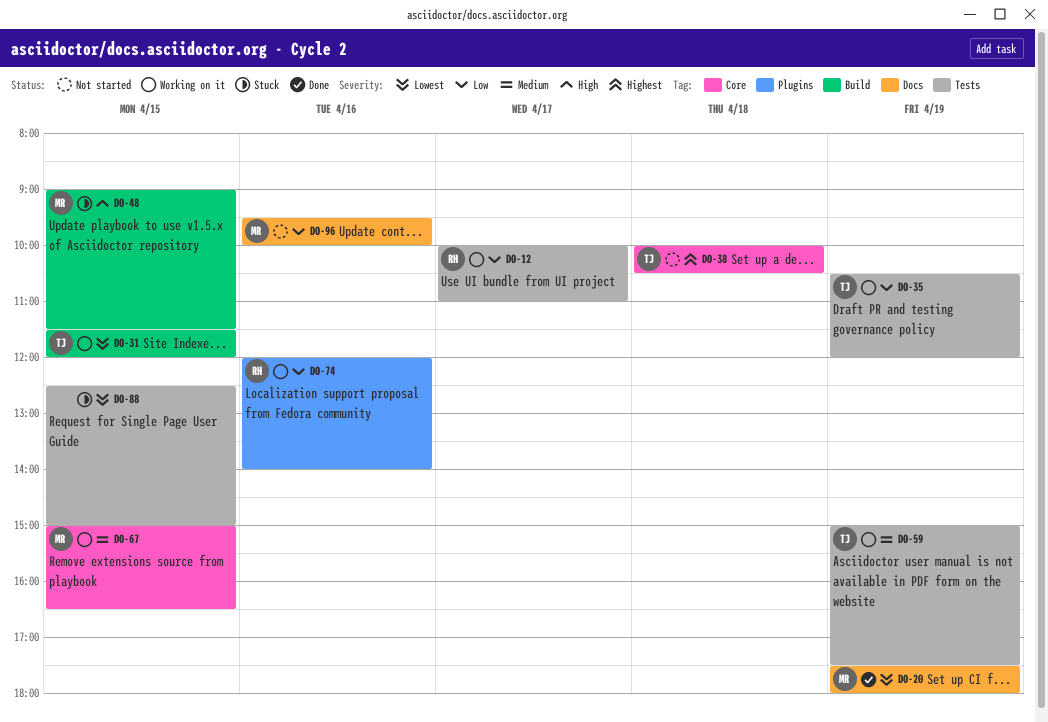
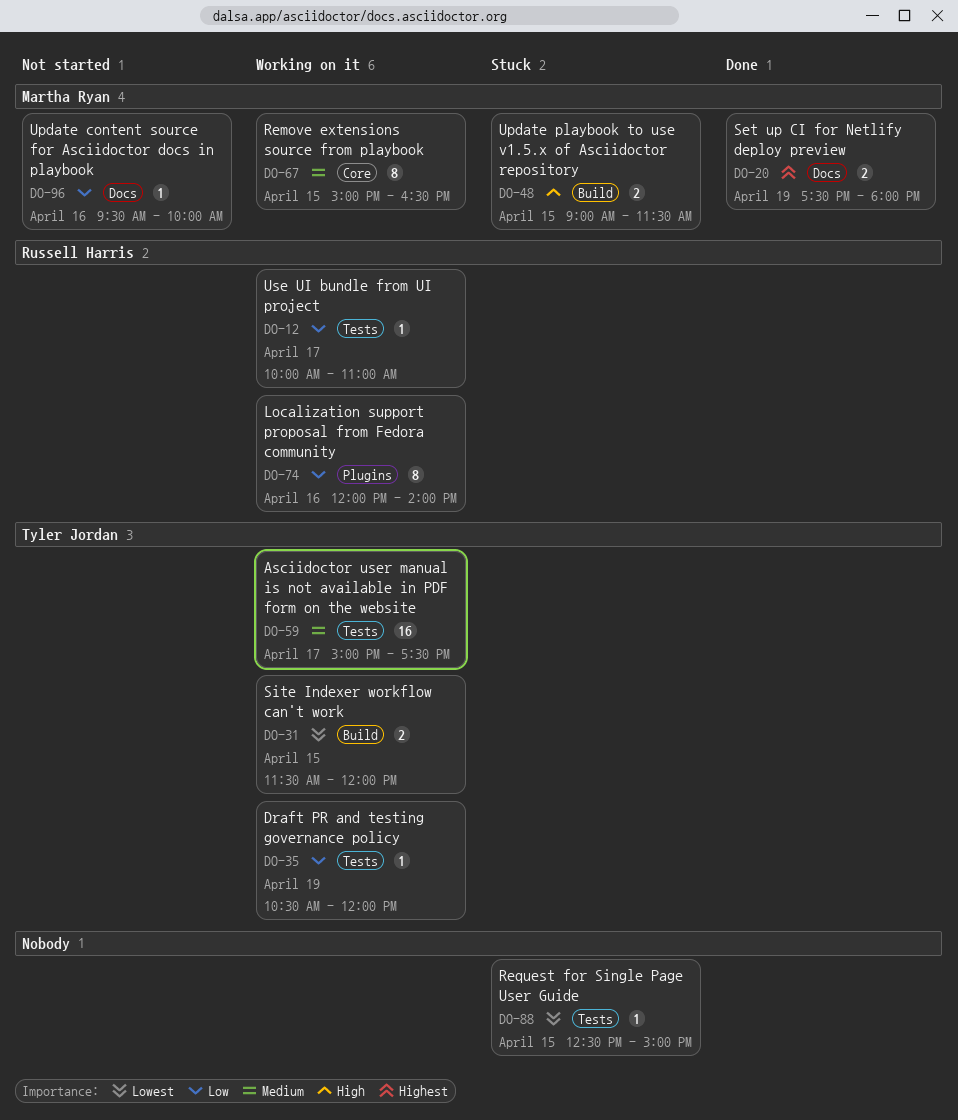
DO-20, priority: Lowest -> Highest
DO-38: present -> none
DO-59, day: Apr 19 -> Apr 17

